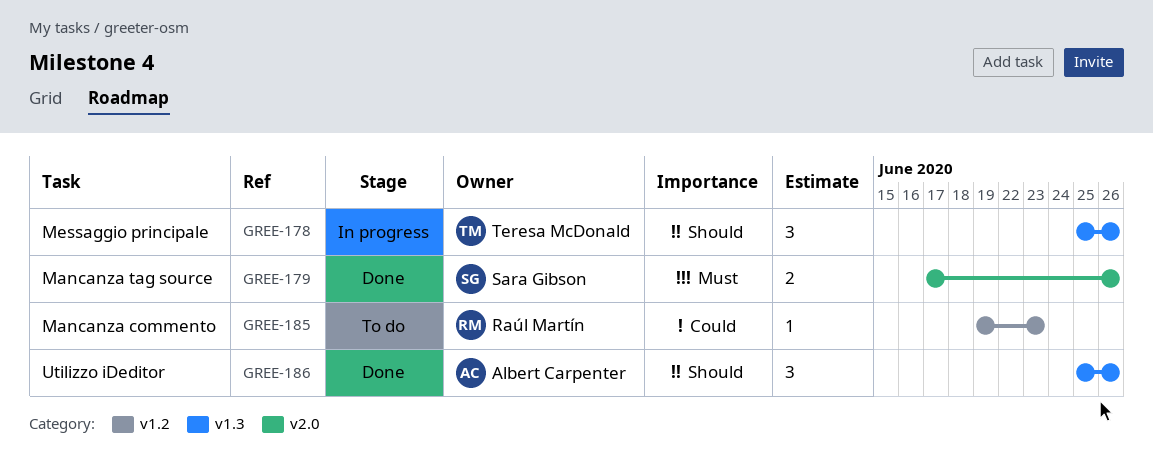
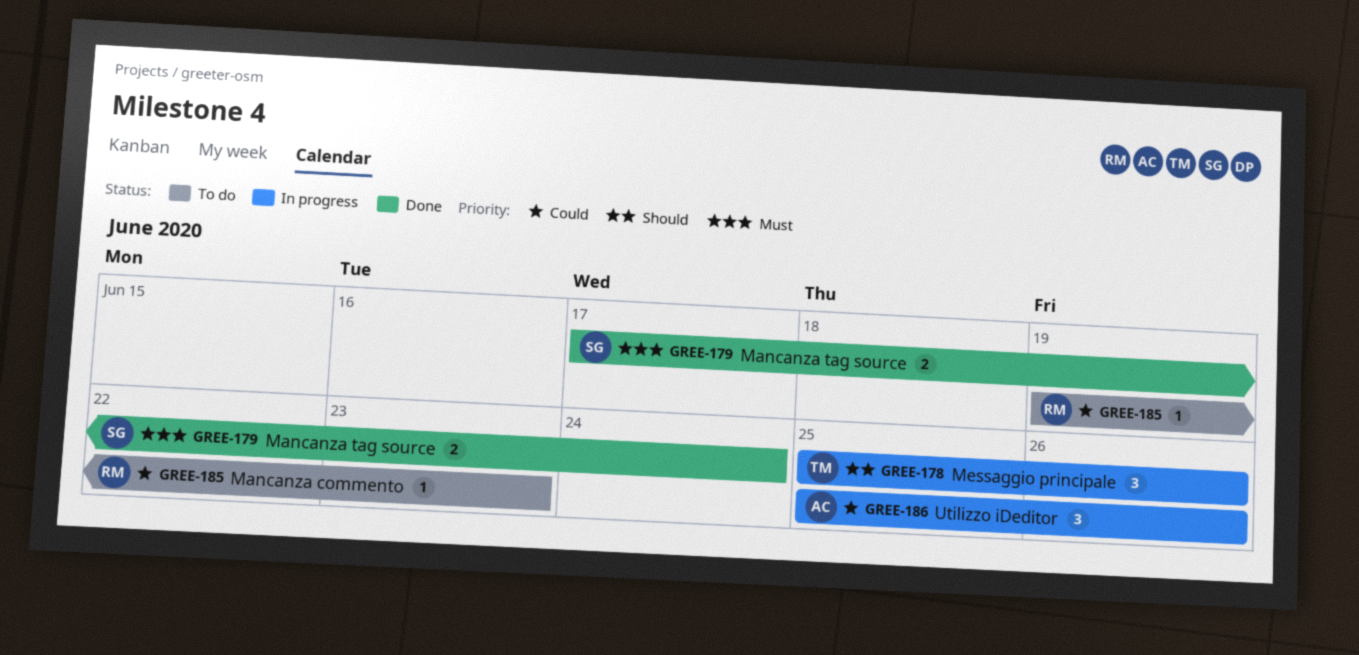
GREE-179, due: Jun 26 -> Jun 24
GREE-186, status: Done -> In progress
GREE-186, priority: Should -> Could

